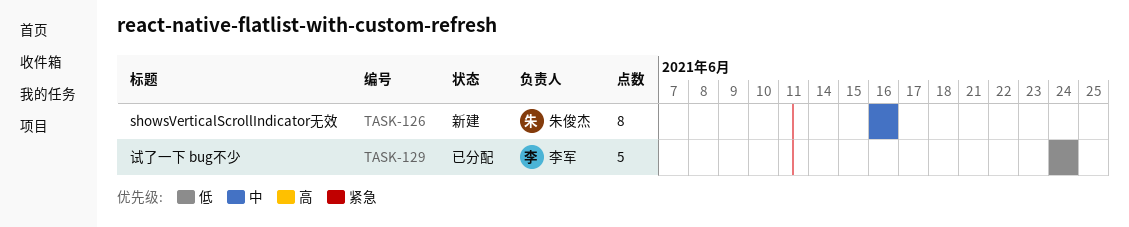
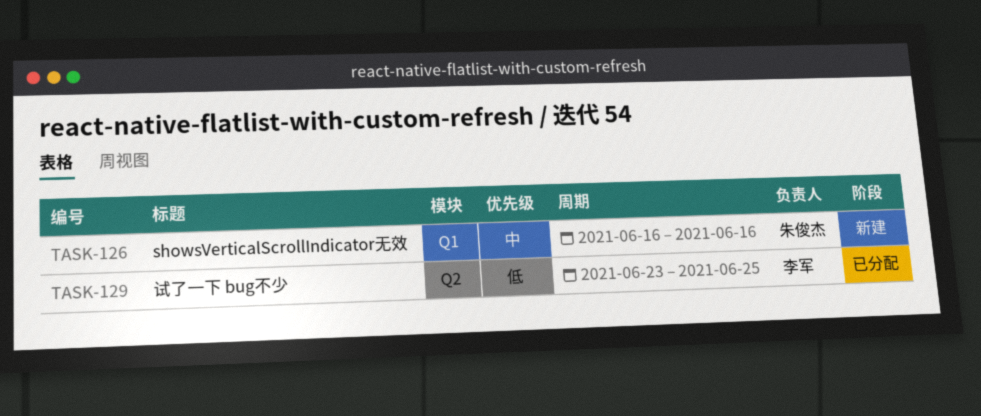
TASK-129, start: Jun 24 -> Jun 23
TASK-129, due: Jun 24 -> Jun 25

